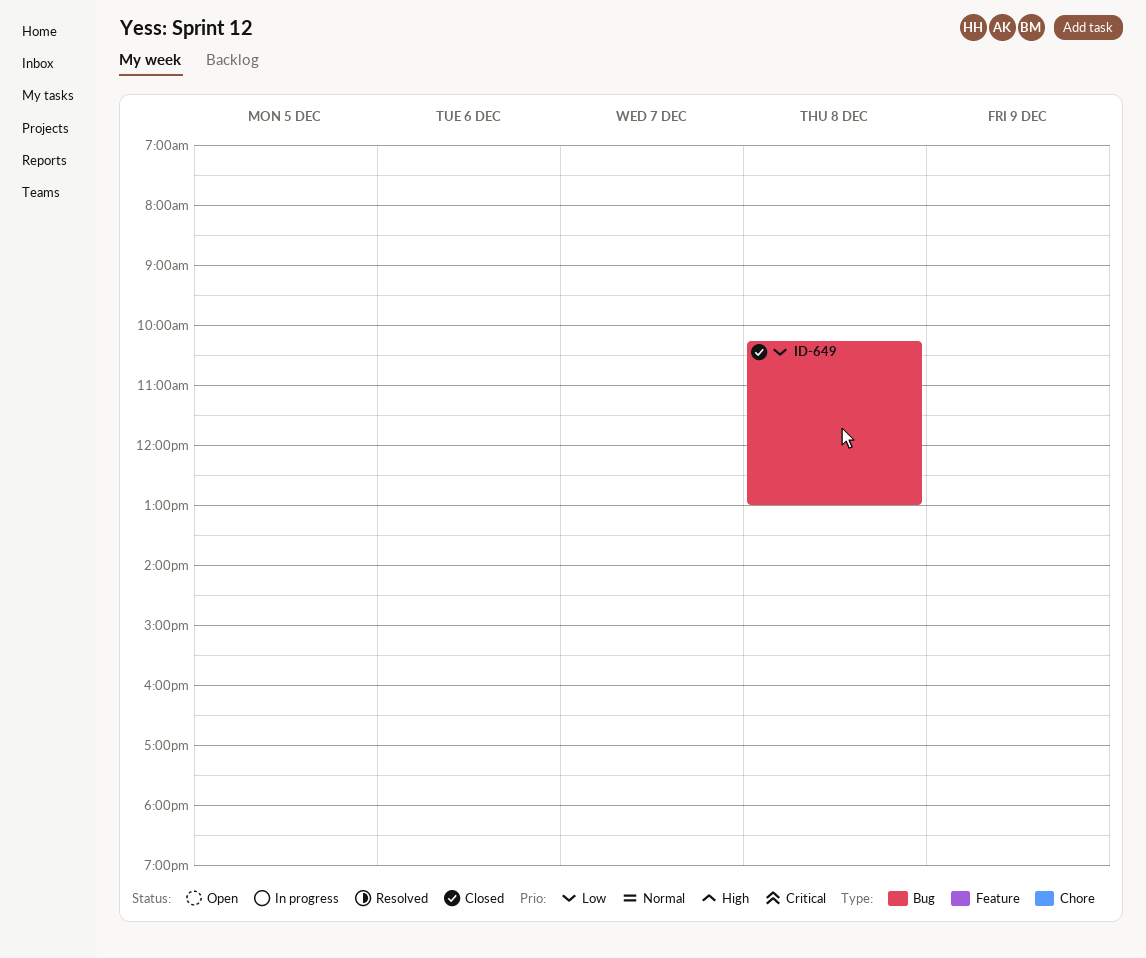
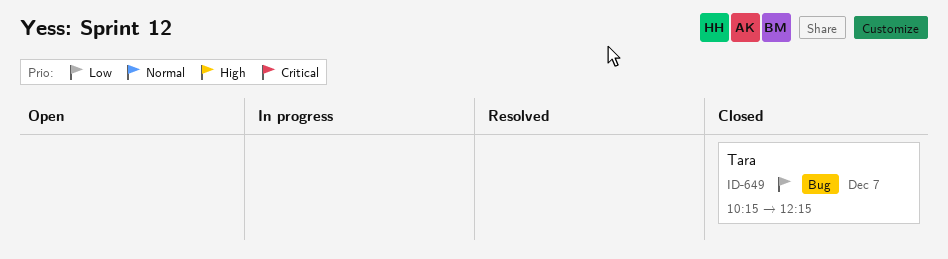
ID-649, day: Dec 8 -> Dec 7
ID-649, ends: 13:00 -> 12:15

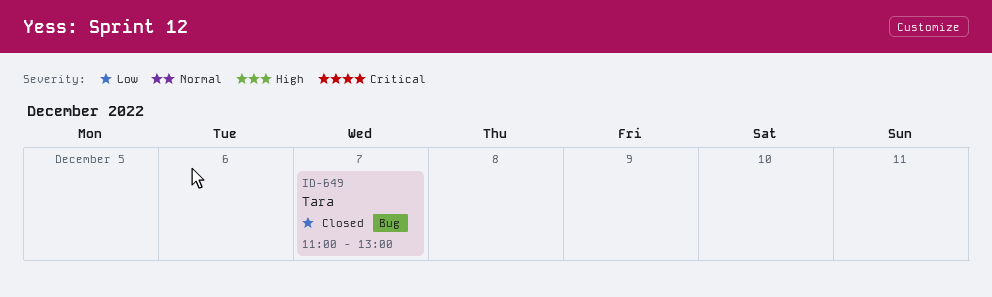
ID-649, begins: 10:15 -> 11:00
ID-649, ends: 12:15 -> 13:00

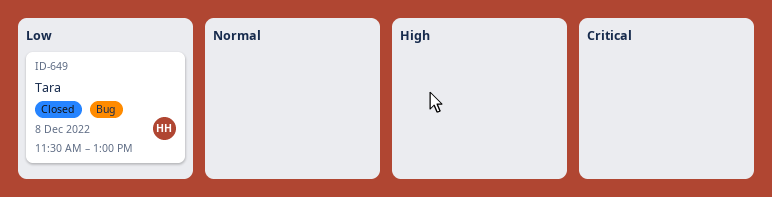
ID-649, day: Dec 7 -> Dec 8
ID-649, begins: 11:00 -> 11:30

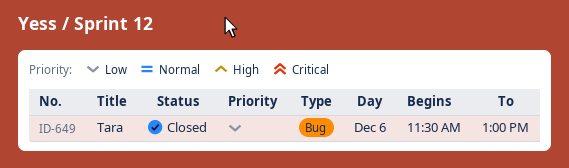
ID-649, day: Dec 8 -> Dec 6

